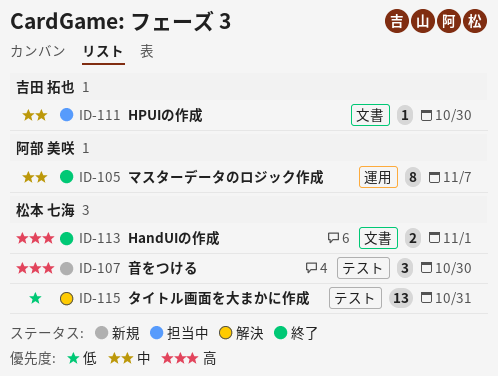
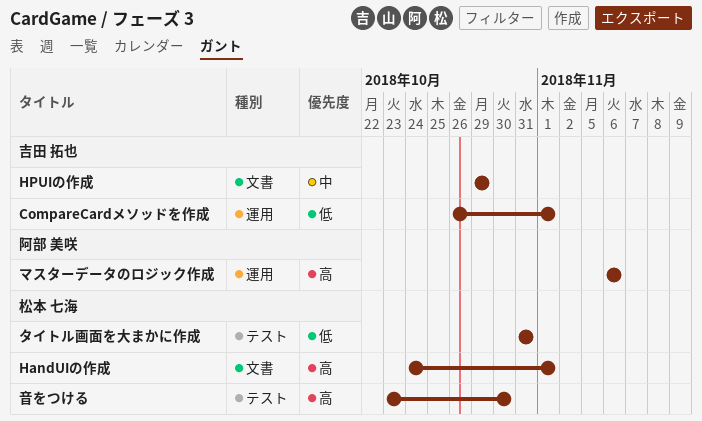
CompareCardメソッドを作成: none -> present
HPUIの作成, due: Oct 30 -> Oct 29
マスターデータのロジック作成, priority: 中 -> 高
マスターデータのロジック作成, due: Nov 7 -> Nov 6

